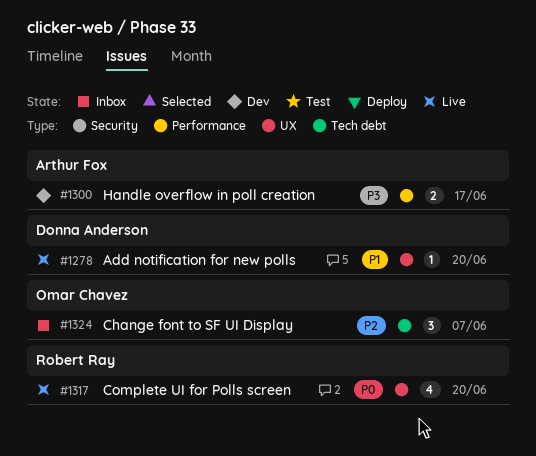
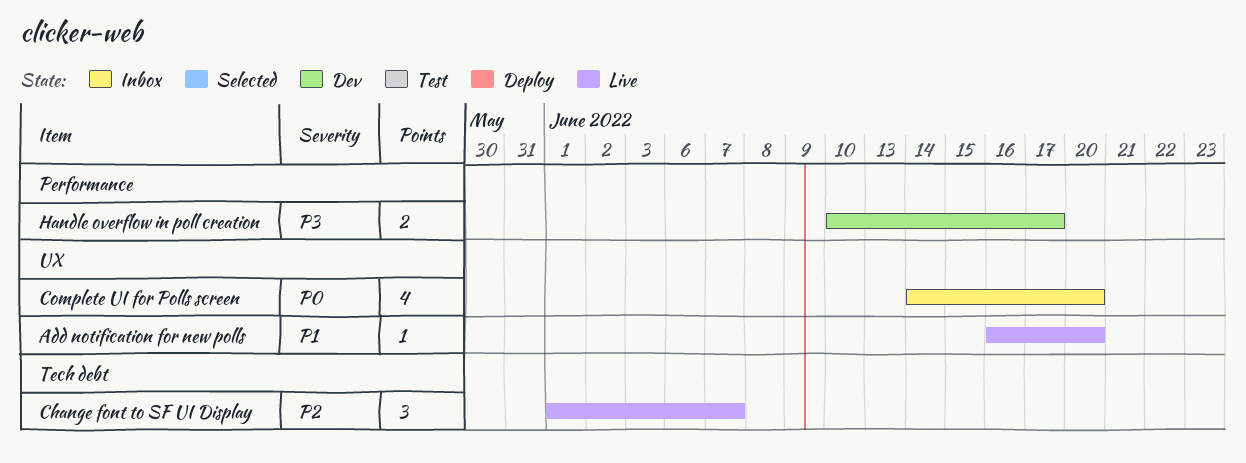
Change font to SF UI Display, status: Inbox -> Live
Complete UI for Polls screen, status: Live -> Inbox

